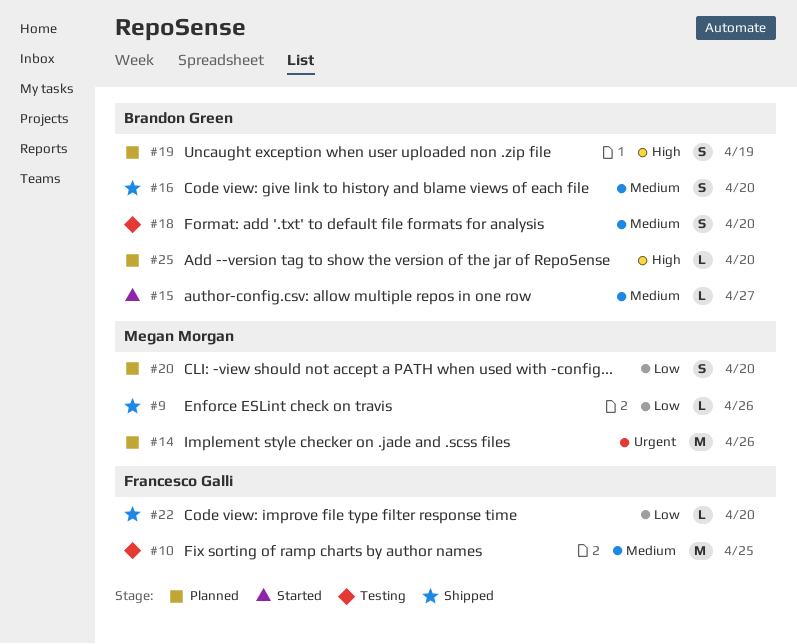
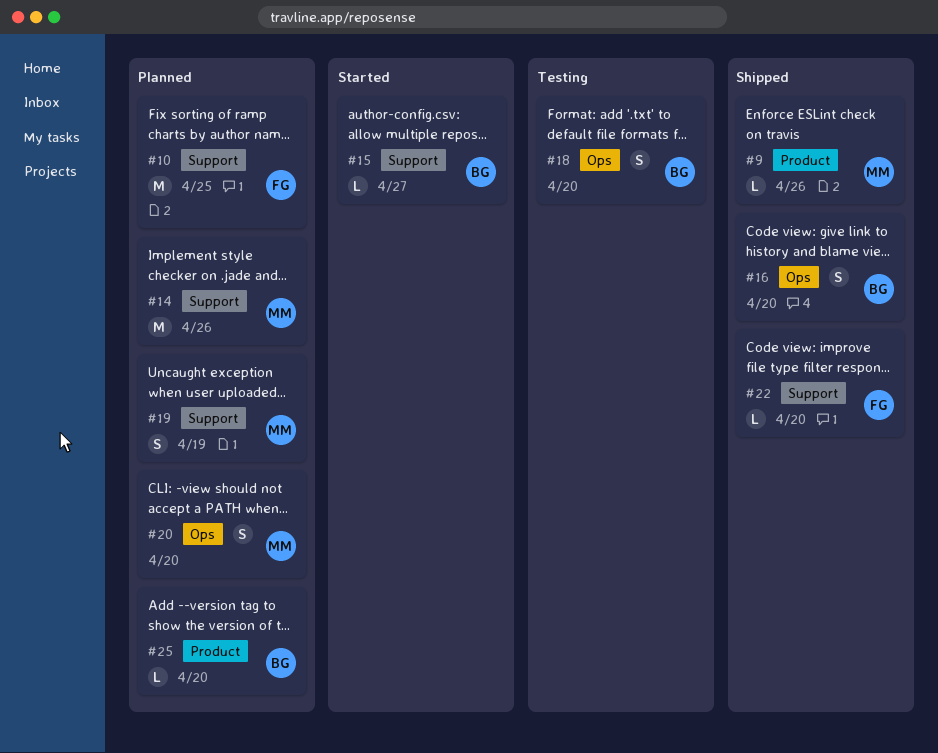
#10, status: Testing -> Planned
#19, owner: Brandon Green -> Megan Morgan

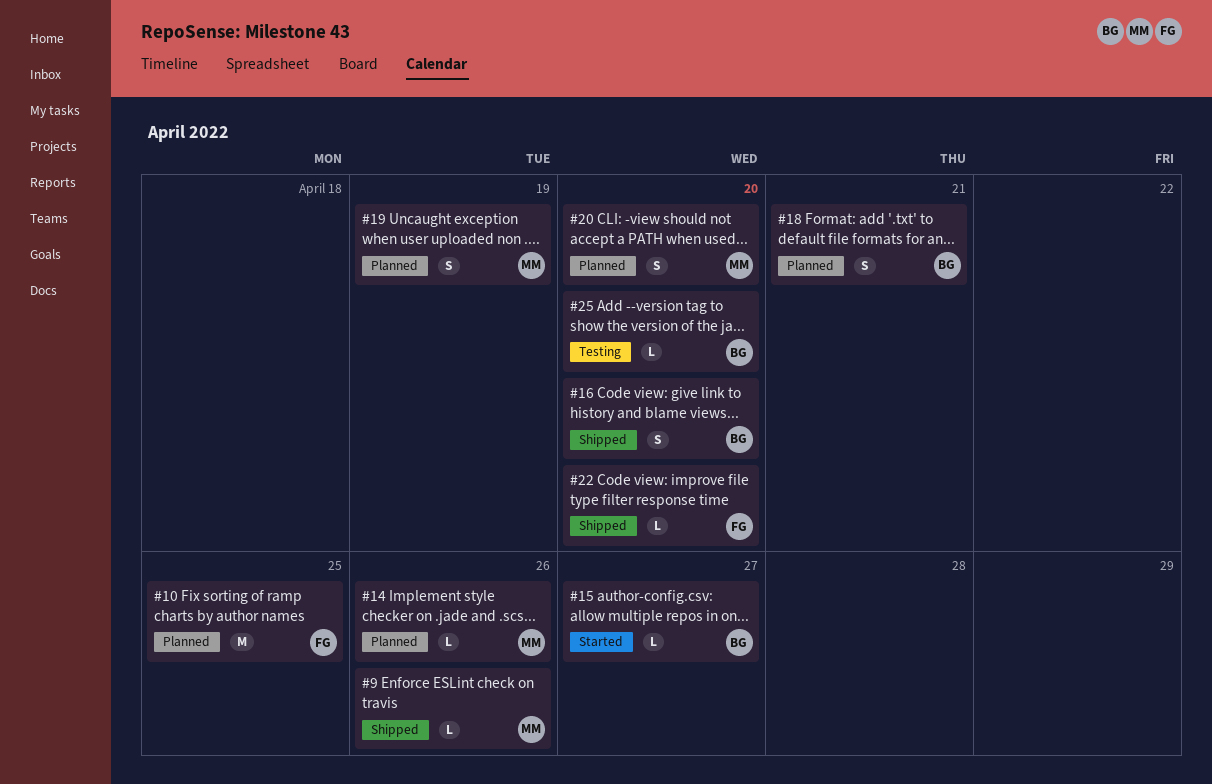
#14, estimate: M -> L
#18, status: Testing -> Planned
#18, due: Apr 20 -> Apr 21
#25, status: Planned -> Testing

